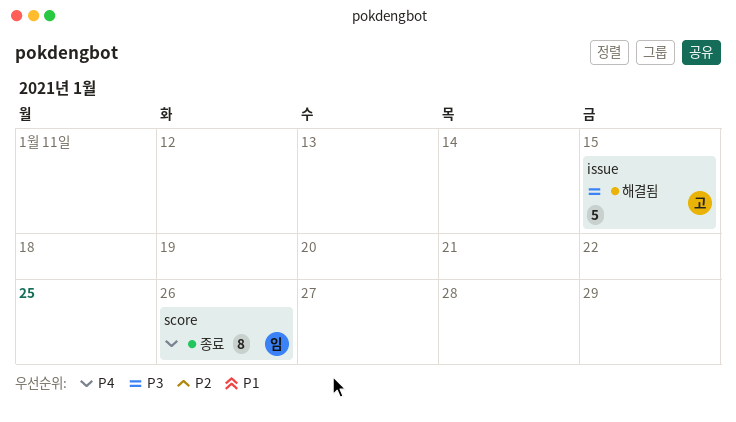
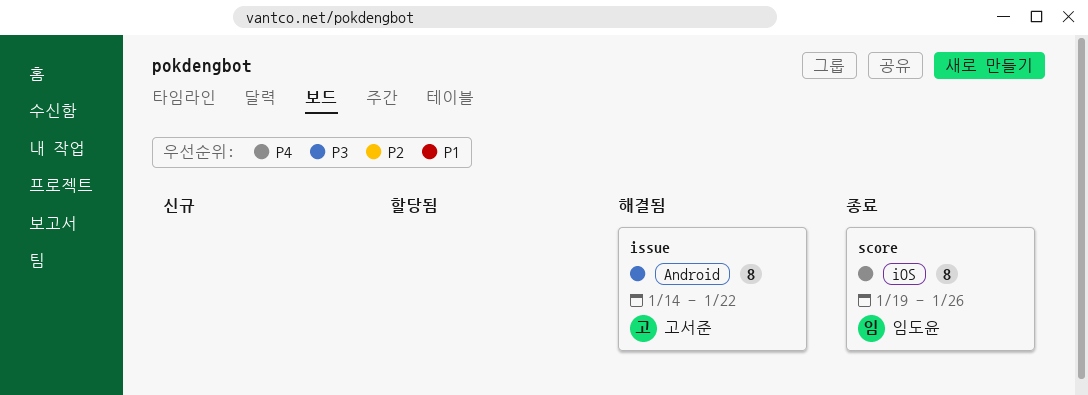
issue, estimate: 5 -> 8
issue, due: Jan 15 -> Jan 22

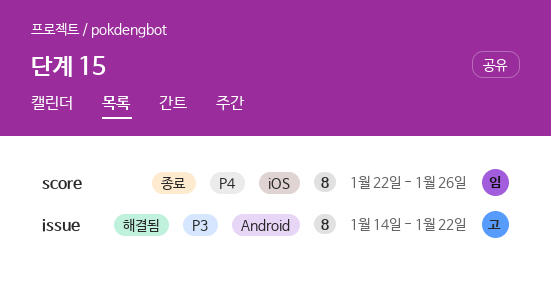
score, start: Jan 19 -> Jan 22

